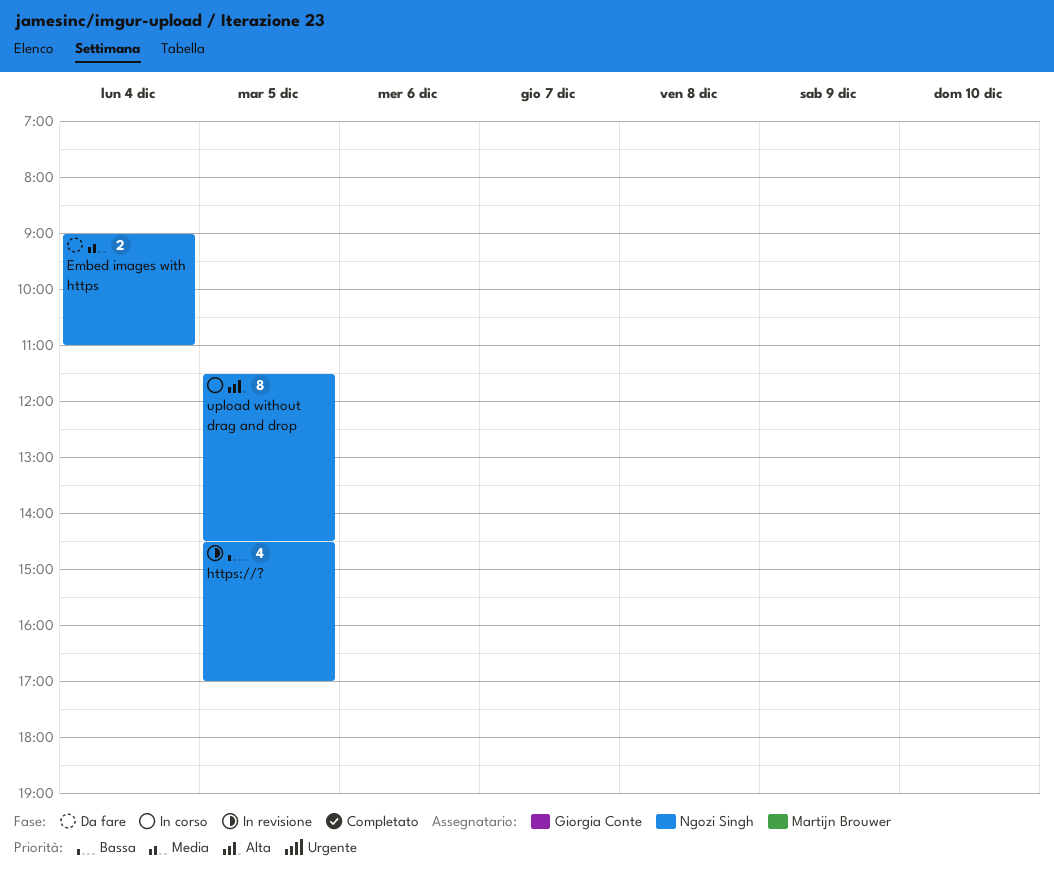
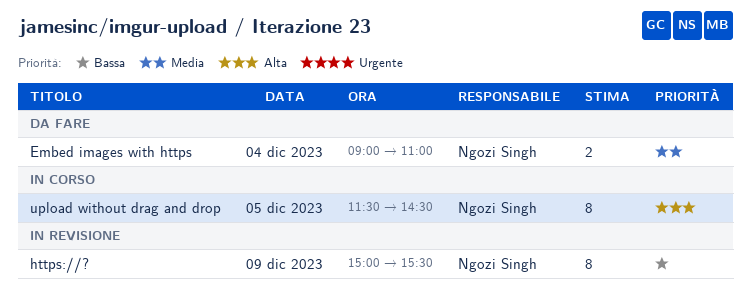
https://?, estimate: 4 -> 8
https://?, day: Dec 5 -> Dec 9
https://?, begins: 14:30 -> 15:00
https://?, ends: 17:00 -> 15:30

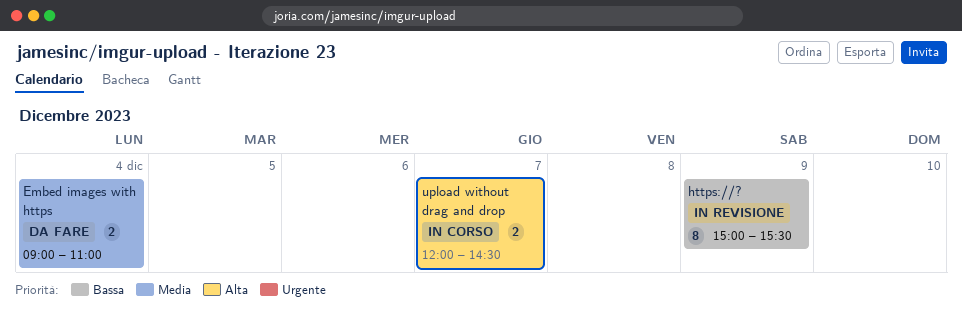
upload without drag and drop, estimate: 8 -> 2
upload without drag and drop, day: Dec 5 -> Dec 7
upload without drag and drop, begins: 11:30 -> 12:00

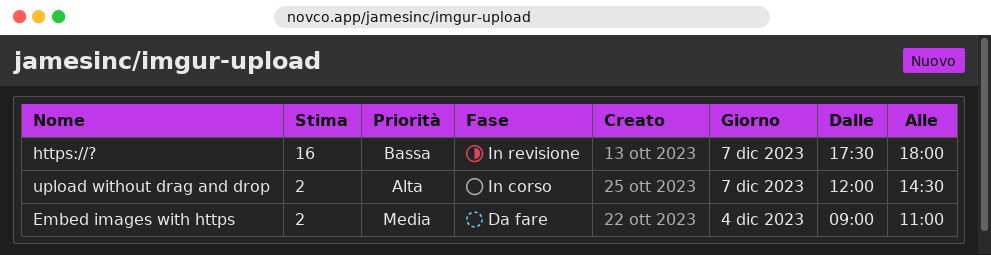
https://?, estimate: 8 -> 16
https://?, day: Dec 9 -> Dec 7
https://?, begins: 15:00 -> 17:30
https://?, ends: 15:30 -> 18:00

